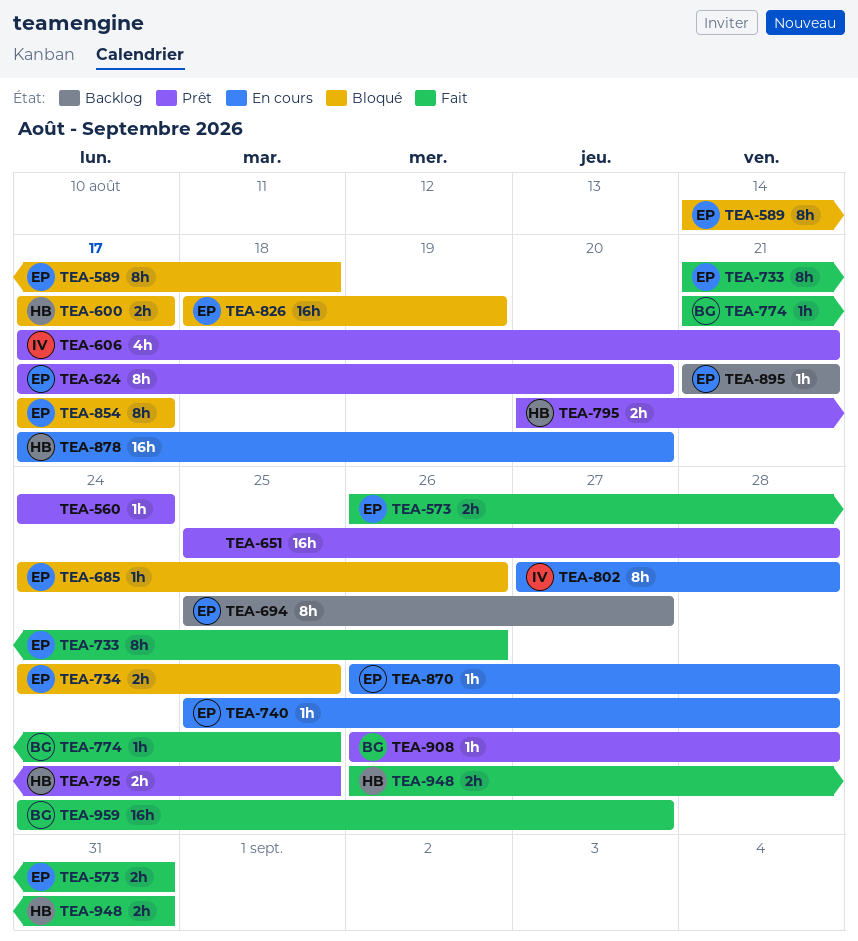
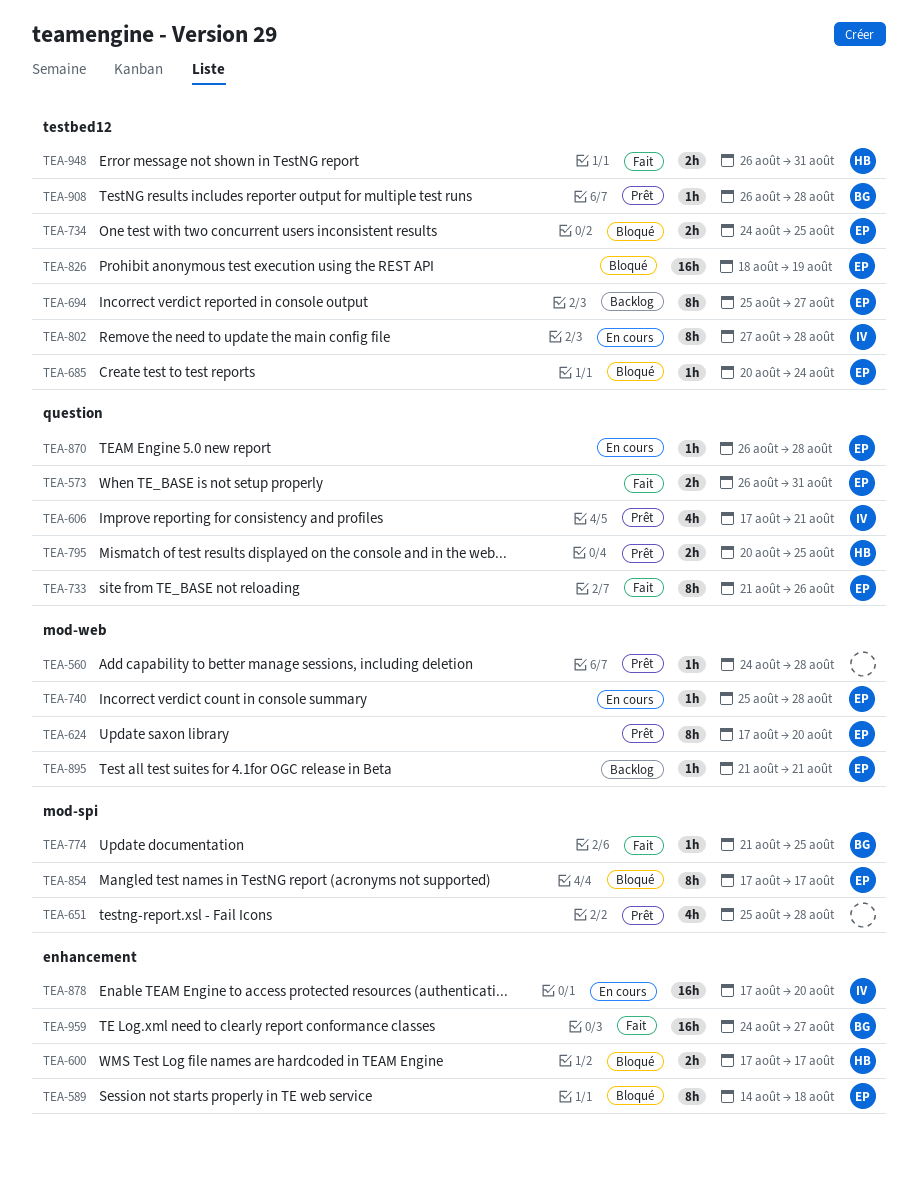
TEA-560, due: Aug 24 -> Aug 28
TEA-651, estimate: 16h -> 4h
TEA-685, start: Aug 24 -> Aug 20
TEA-685, due: Aug 26 -> Aug 24
TEA-878, owner: HB -> IV

